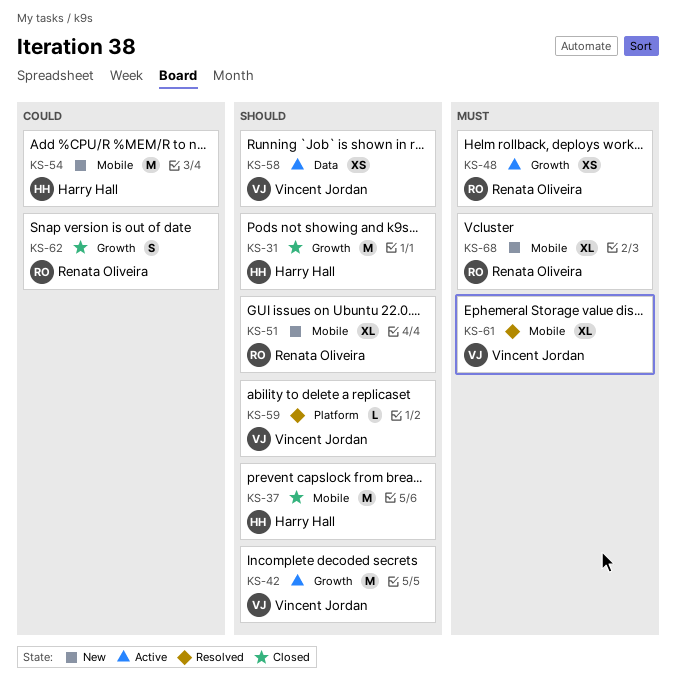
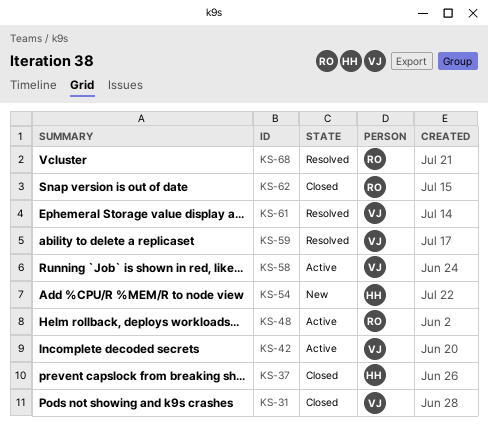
KS-31, owner: Harry Hall -> Vincent Jordan
KS-51: present -> none
KS-68, status: New -> Resolved

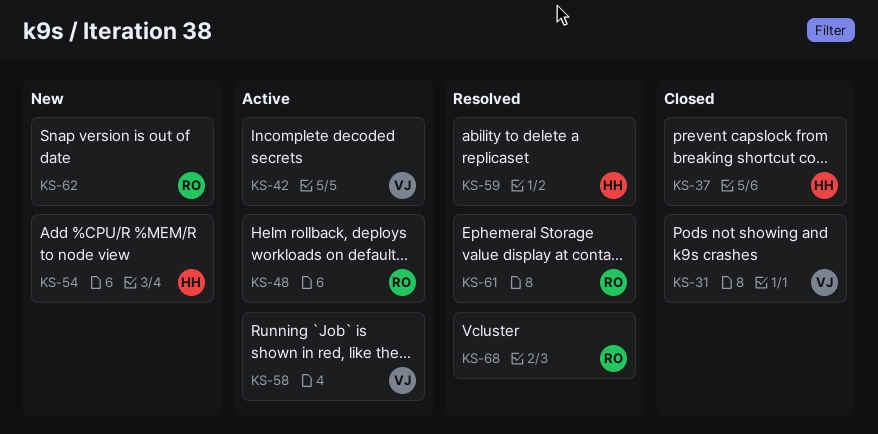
KS-59, owner: VJ -> HH
KS-61, owner: VJ -> RO
KS-62, status: Closed -> New

